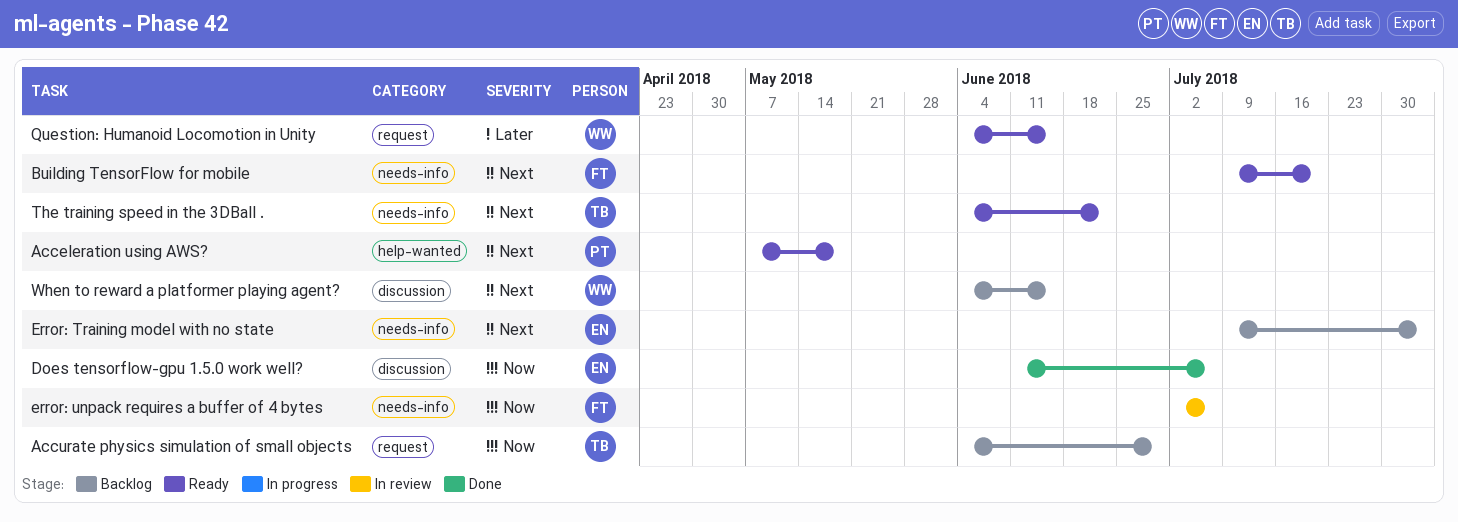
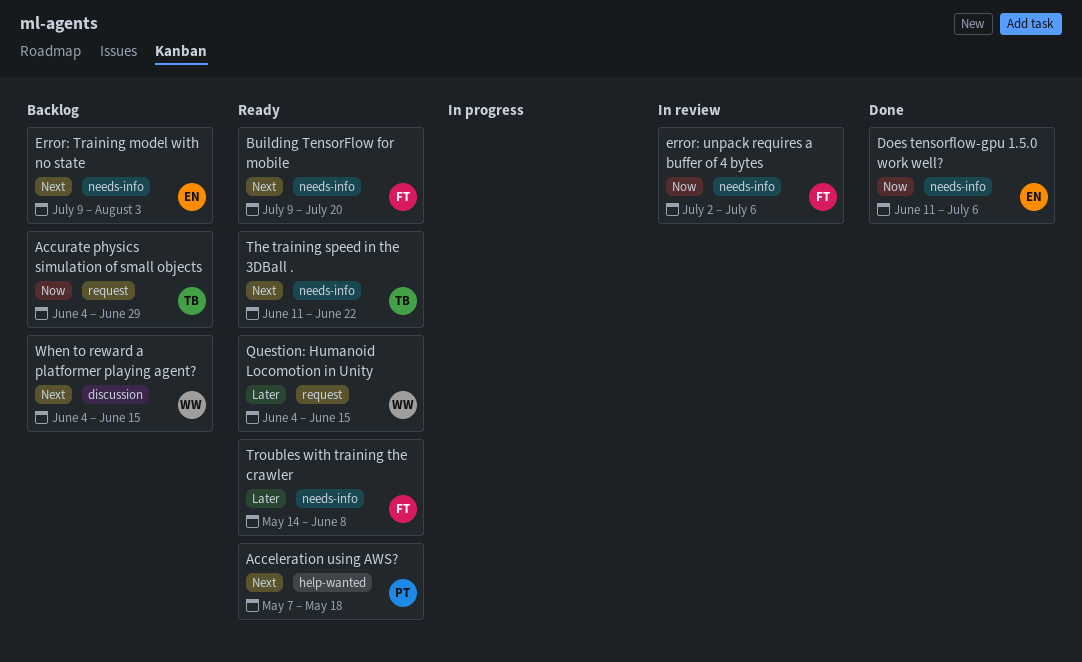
Does tensorflow-gpu 1.5.0 work well?, label: discussion -> needs-info
The training speed in the 3DBall ., start: Jun 4 -> Jun 11
Troubles with training the crawler: none -> present

